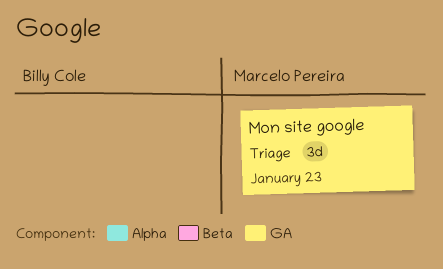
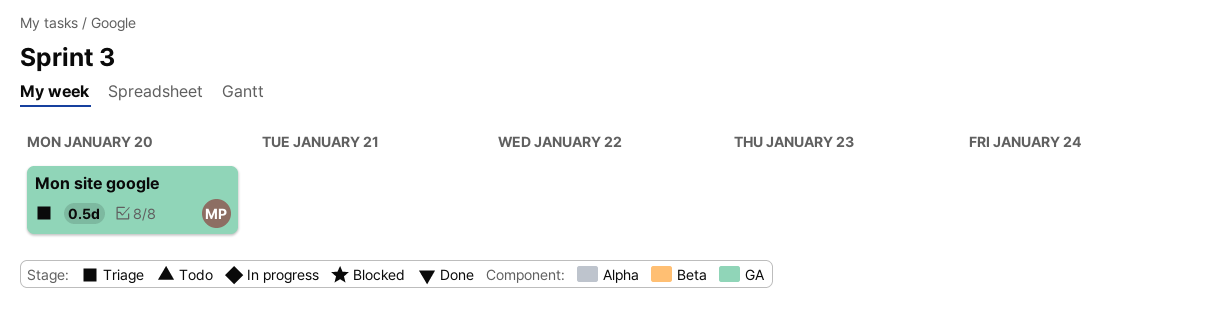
Mon site google, estimate: 3d -> 0.5d
Mon site google, due: Jan 23 -> Jan 20

